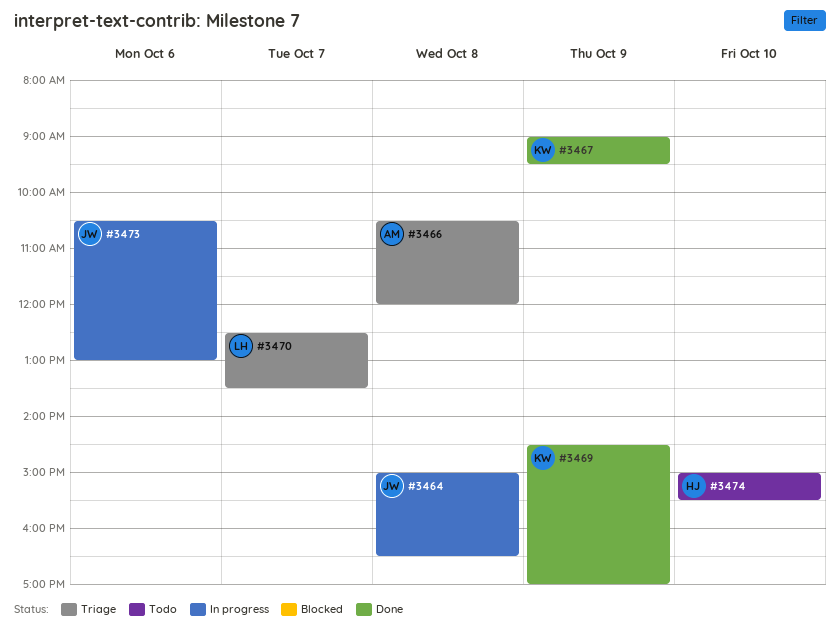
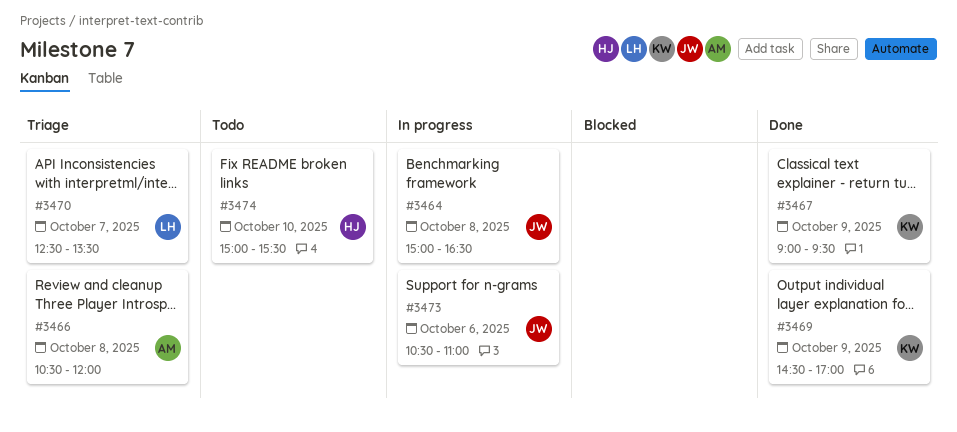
#3473, ends: 13:00 -> 11:00

